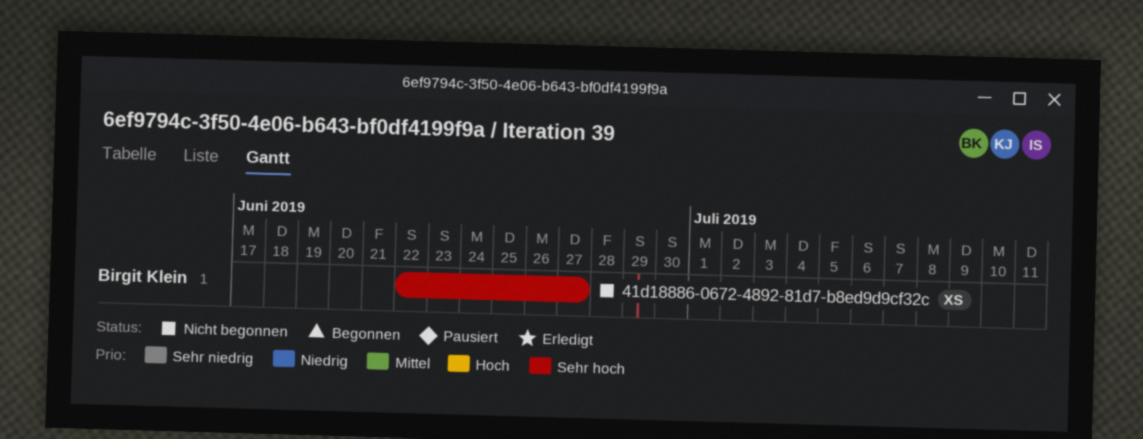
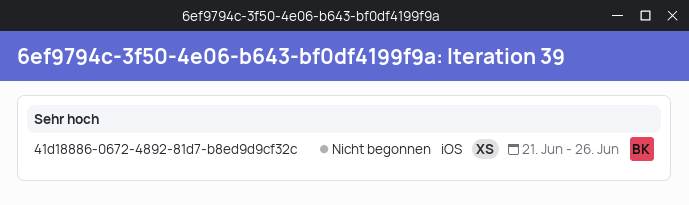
41d18886-0672-4892-81d7-b8ed9d9cf32c, start: Jun 22 -> Jun 21
41d18886-0672-4892-81d7-b8ed9d9cf32c, due: Jun 27 -> Jun 26

